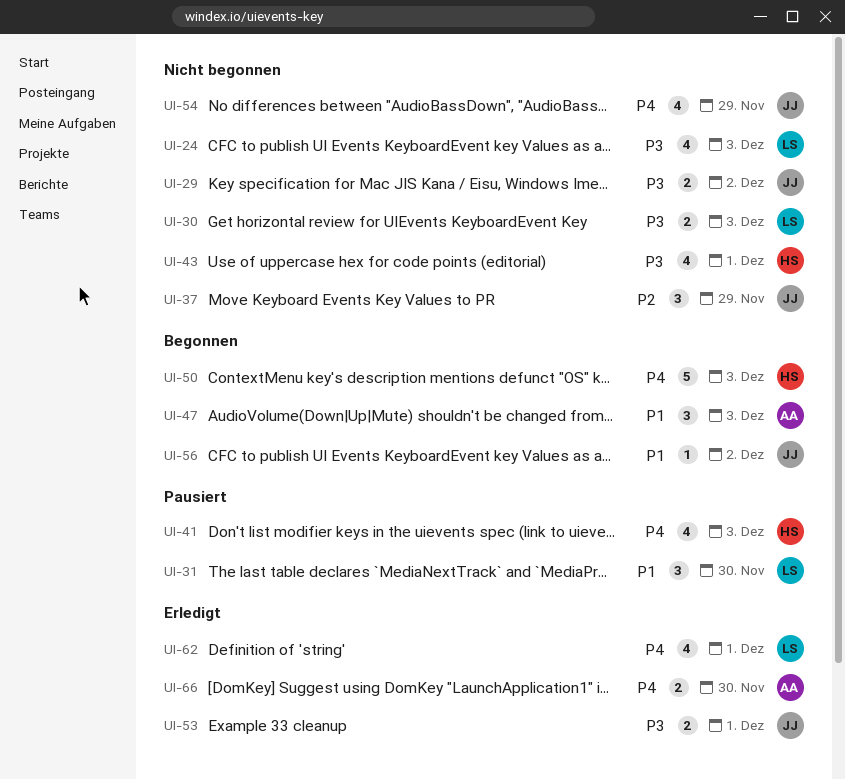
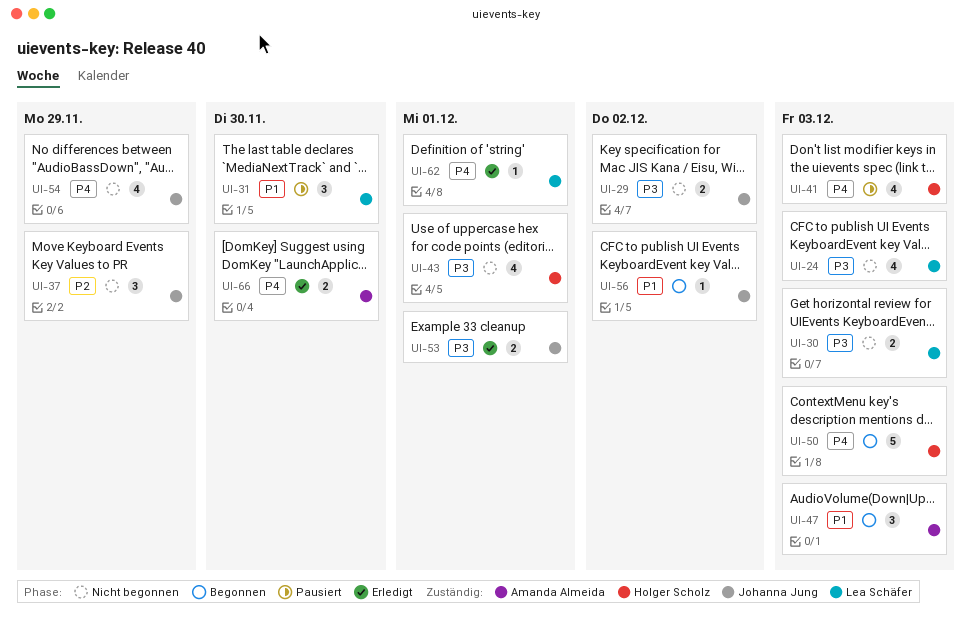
UI-62, estimate: 4 -> 1

